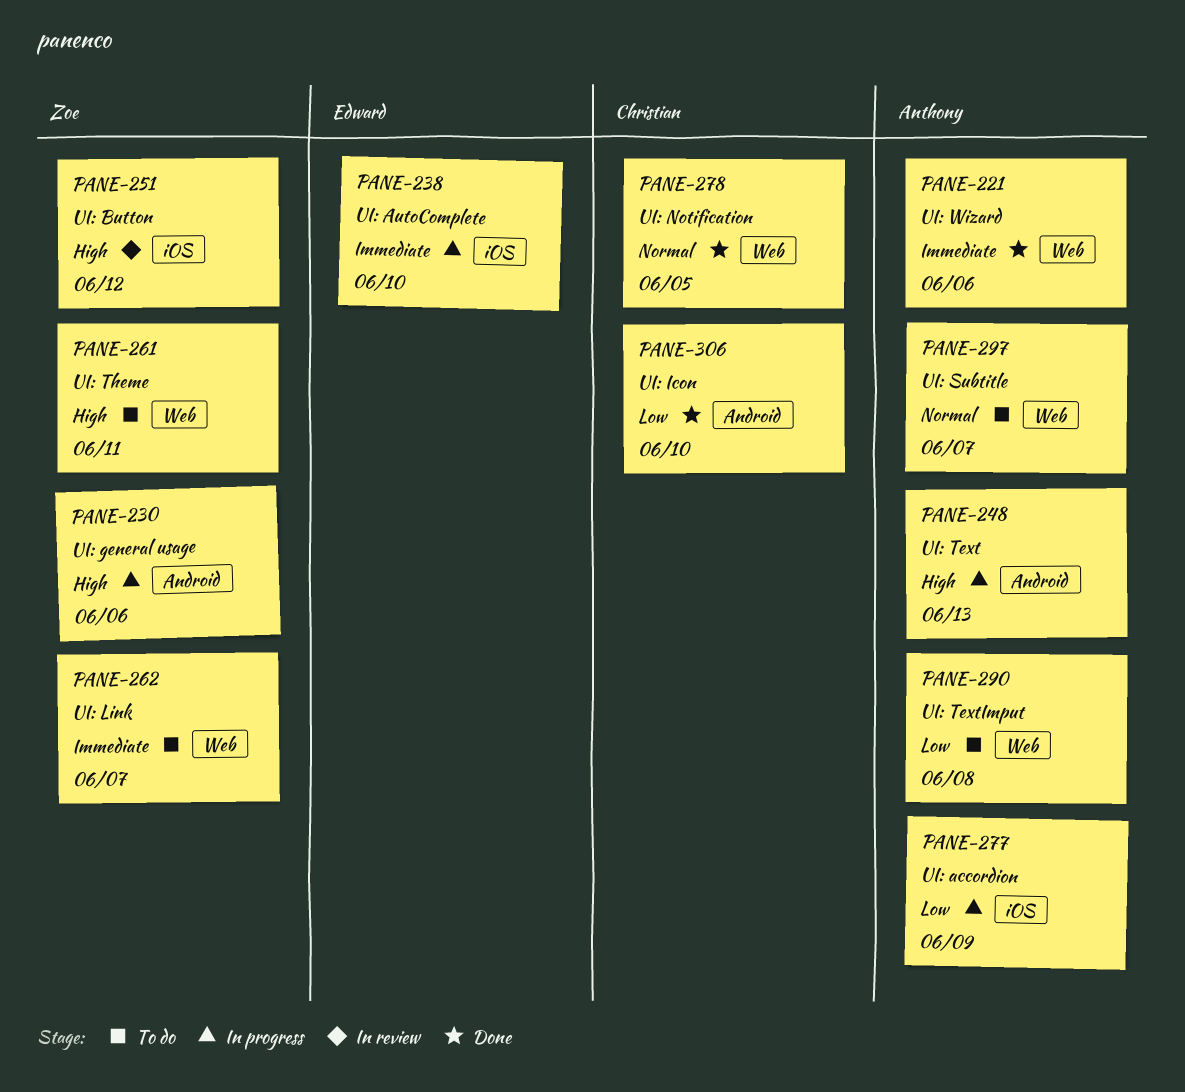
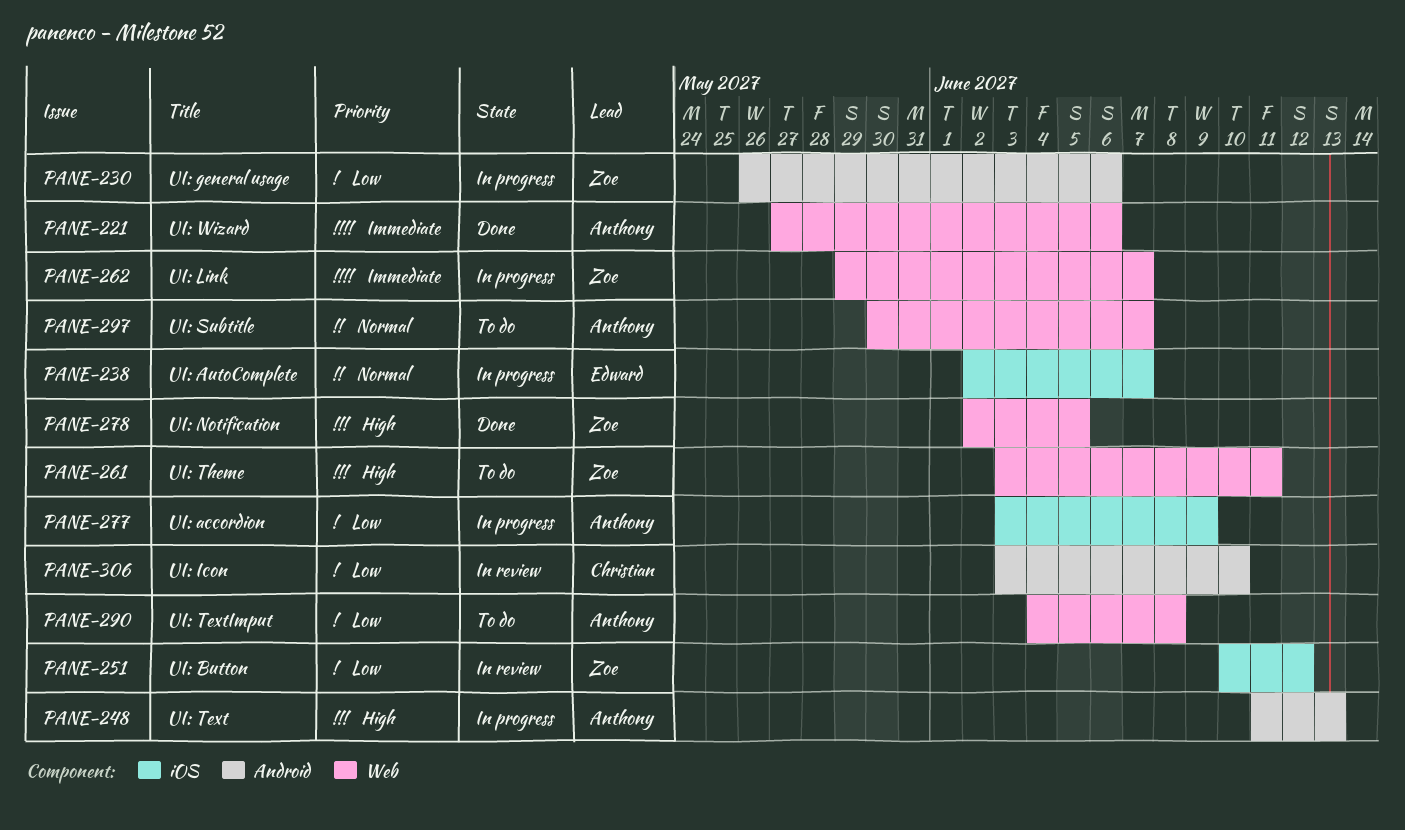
PANE-230, priority: High -> Low
PANE-238, priority: Immediate -> Normal
PANE-238, due: Jun 10 -> Jun 7
PANE-251, priority: High -> Low
PANE-262, status: To do -> In progress
PANE-278, owner: Christian -> Zoe
PANE-278, priority: Normal -> High
PANE-306, status: Done -> In review

